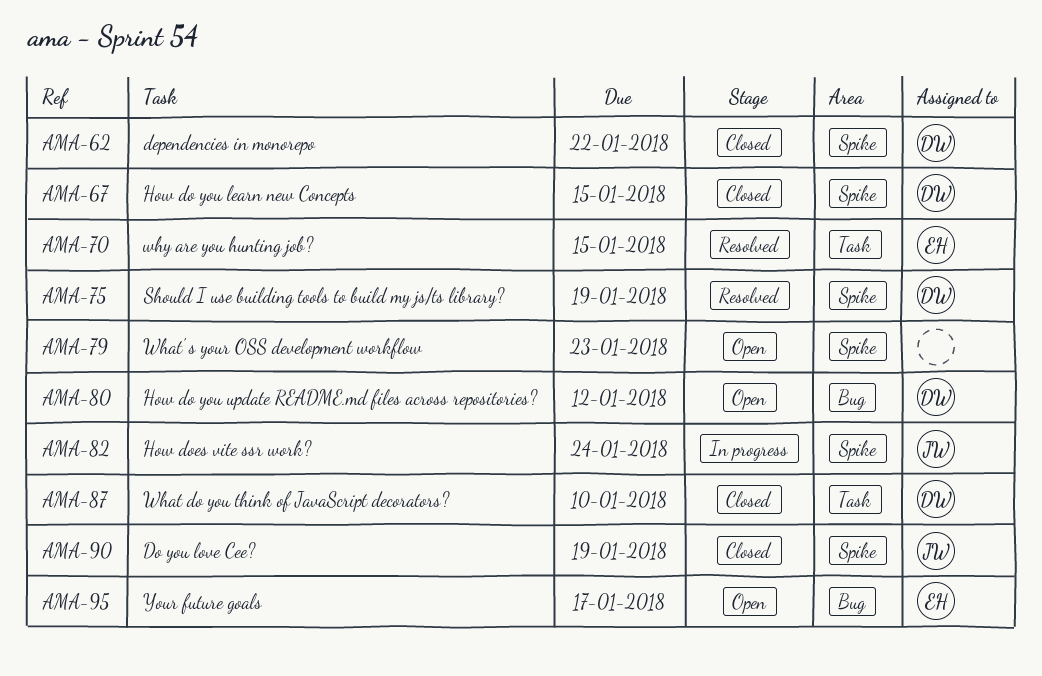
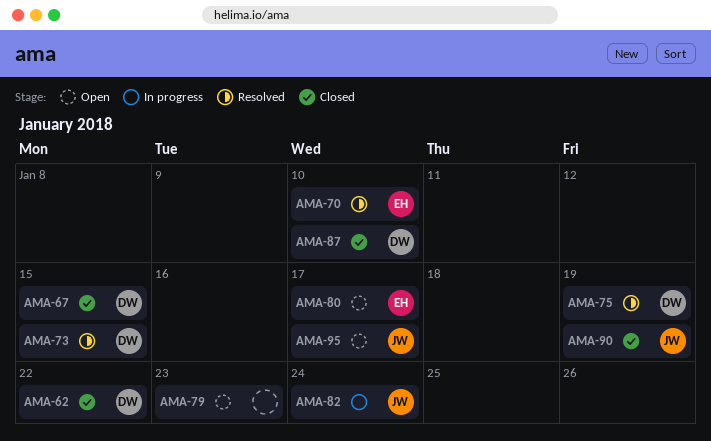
AMA-70, due: Jan 15 -> Jan 10
AMA-73: none -> present
AMA-80, owner: DW -> EH
AMA-80, due: Jan 12 -> Jan 17
AMA-95, owner: EH -> JW

